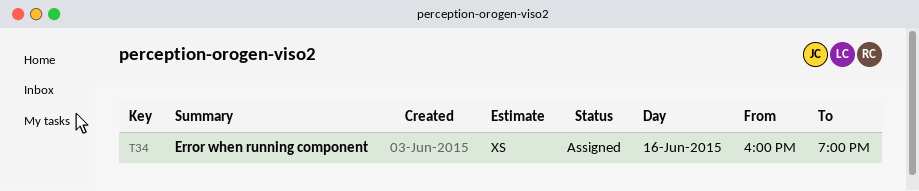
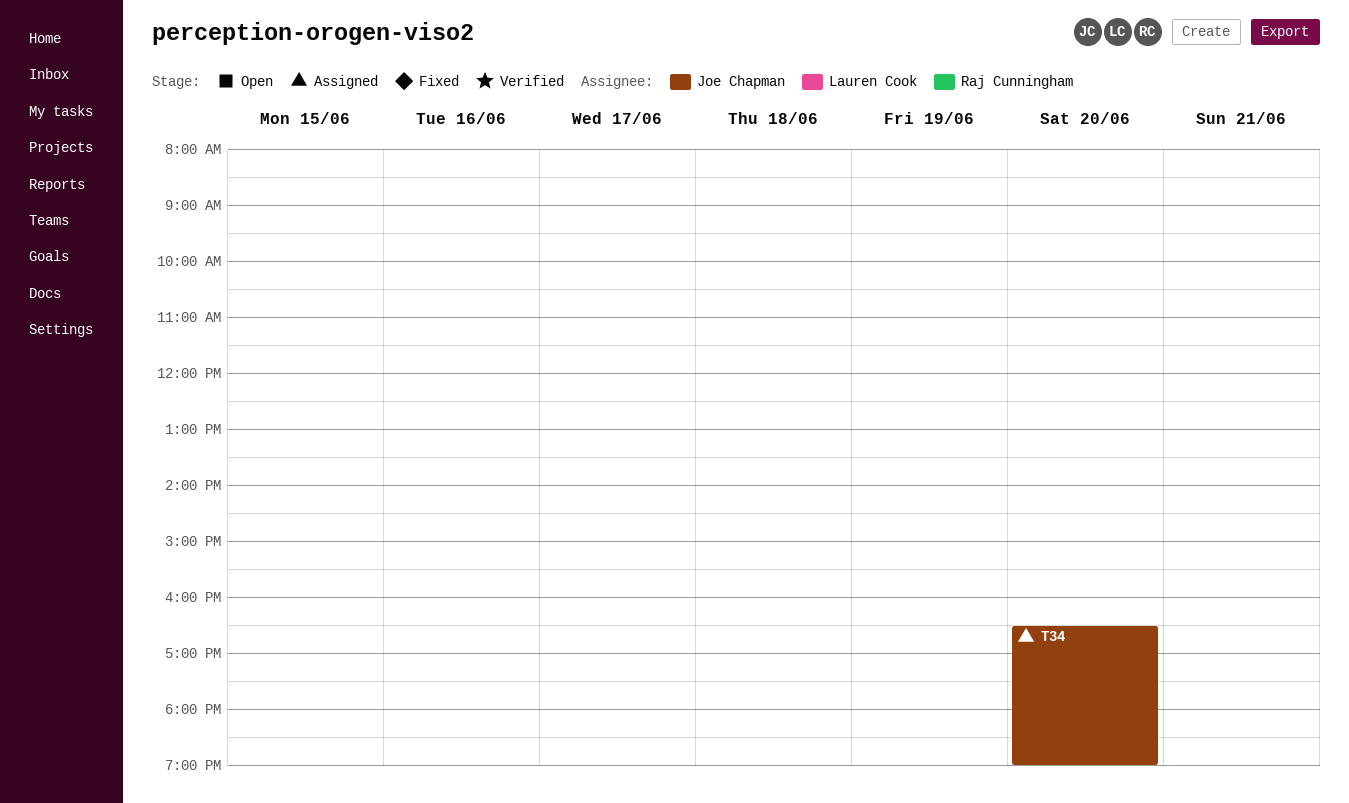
T34, day: Jun 16 -> Jun 20
T34, begins: 16:00 -> 16:30

